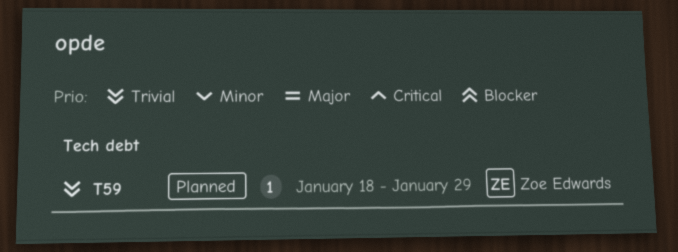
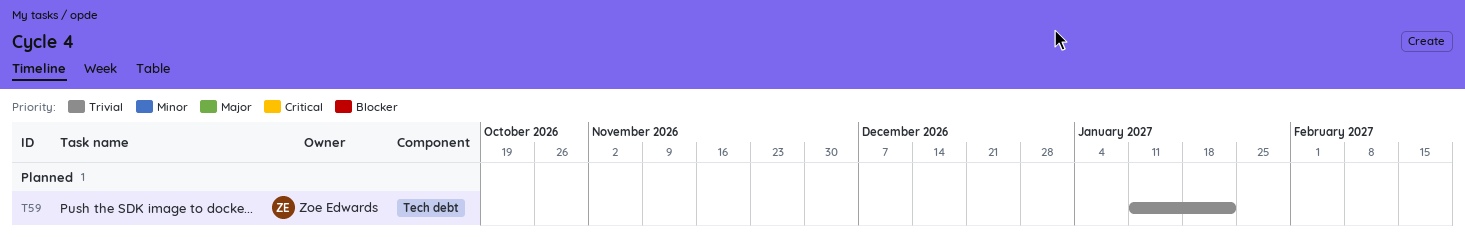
T59, start: Jan 18 -> Jan 11
T59, due: Jan 29 -> Jan 22

